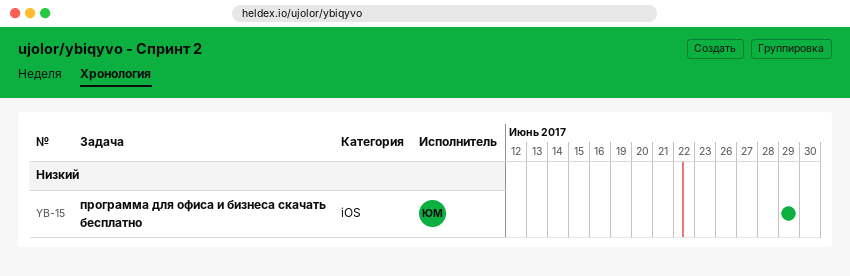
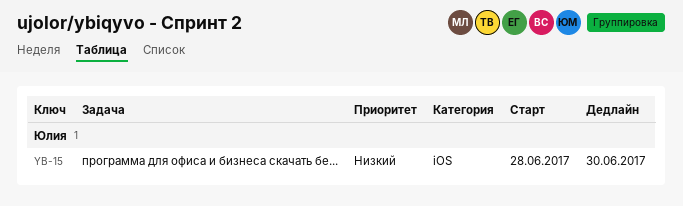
YB-15, start: Jun 29 -> Jun 28
YB-15, due: Jun 29 -> Jun 30

